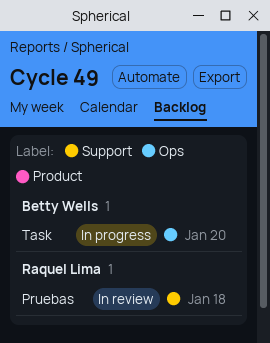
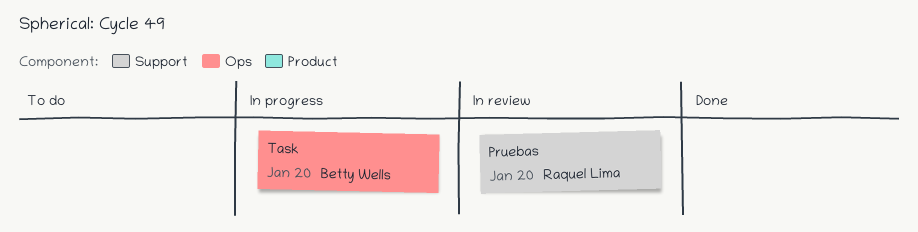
Pruebas, due: Jan 18 -> Jan 20

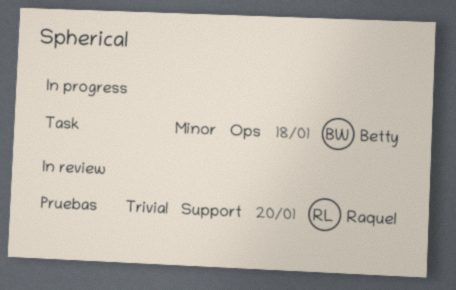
Task, due: Jan 20 -> Jan 18

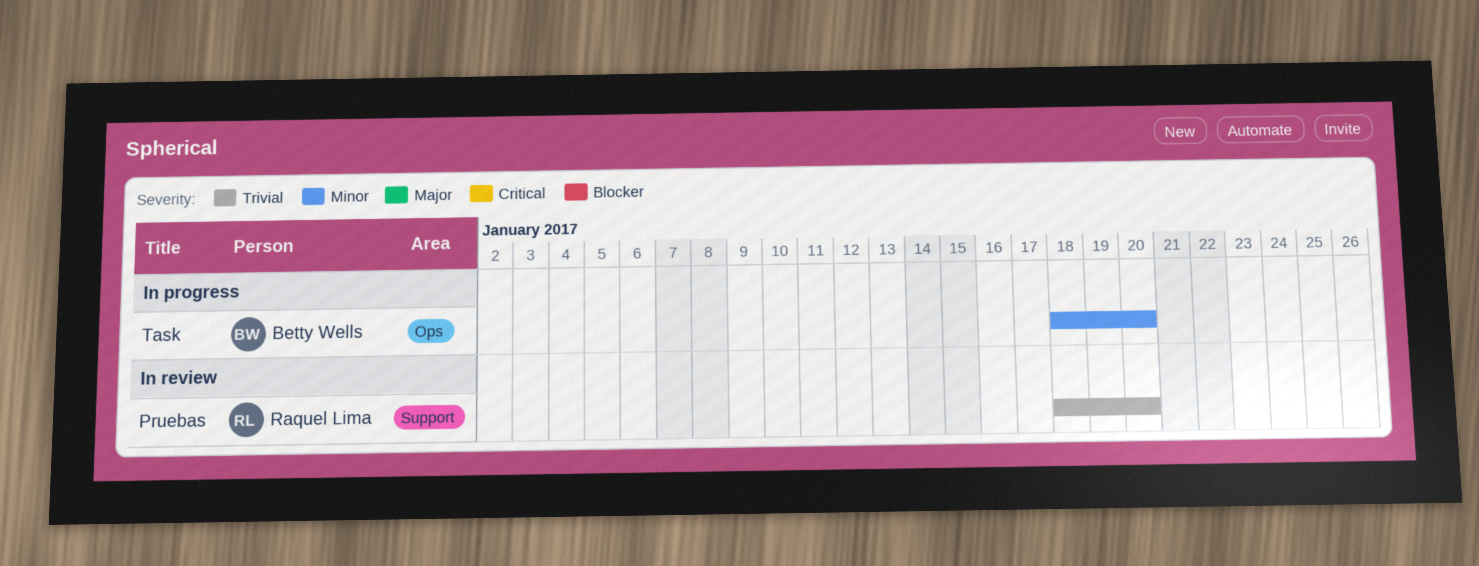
Task, due: Jan 18 -> Jan 20

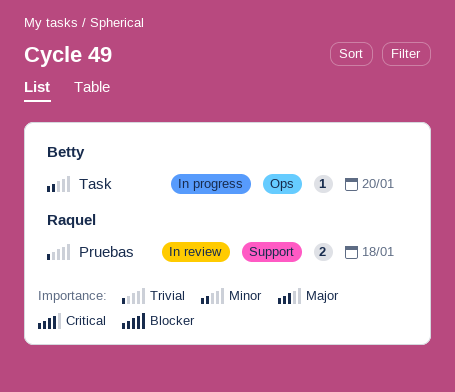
Pruebas, due: Jan 20 -> Jan 18

